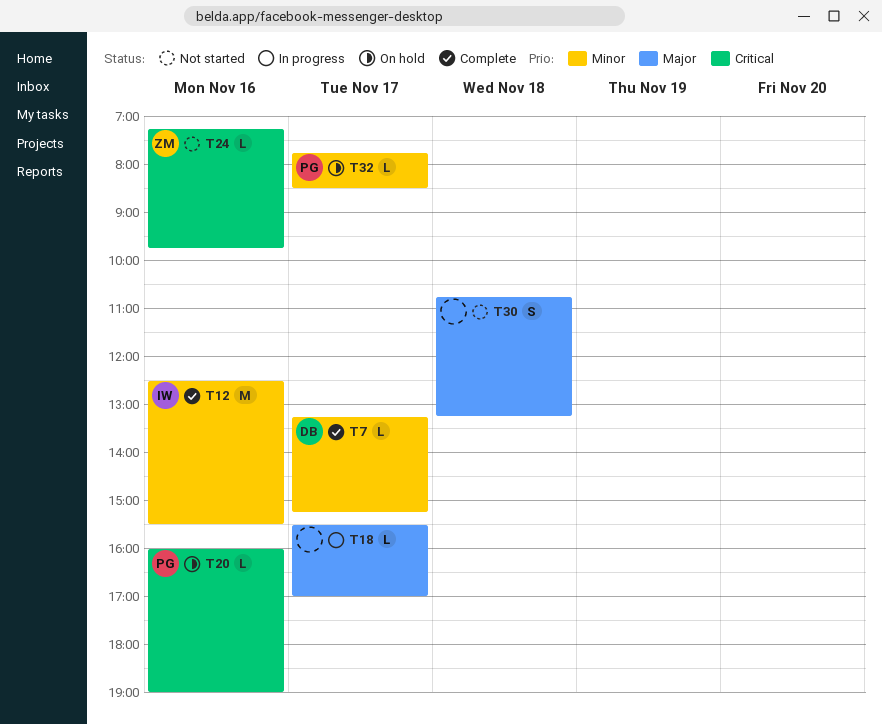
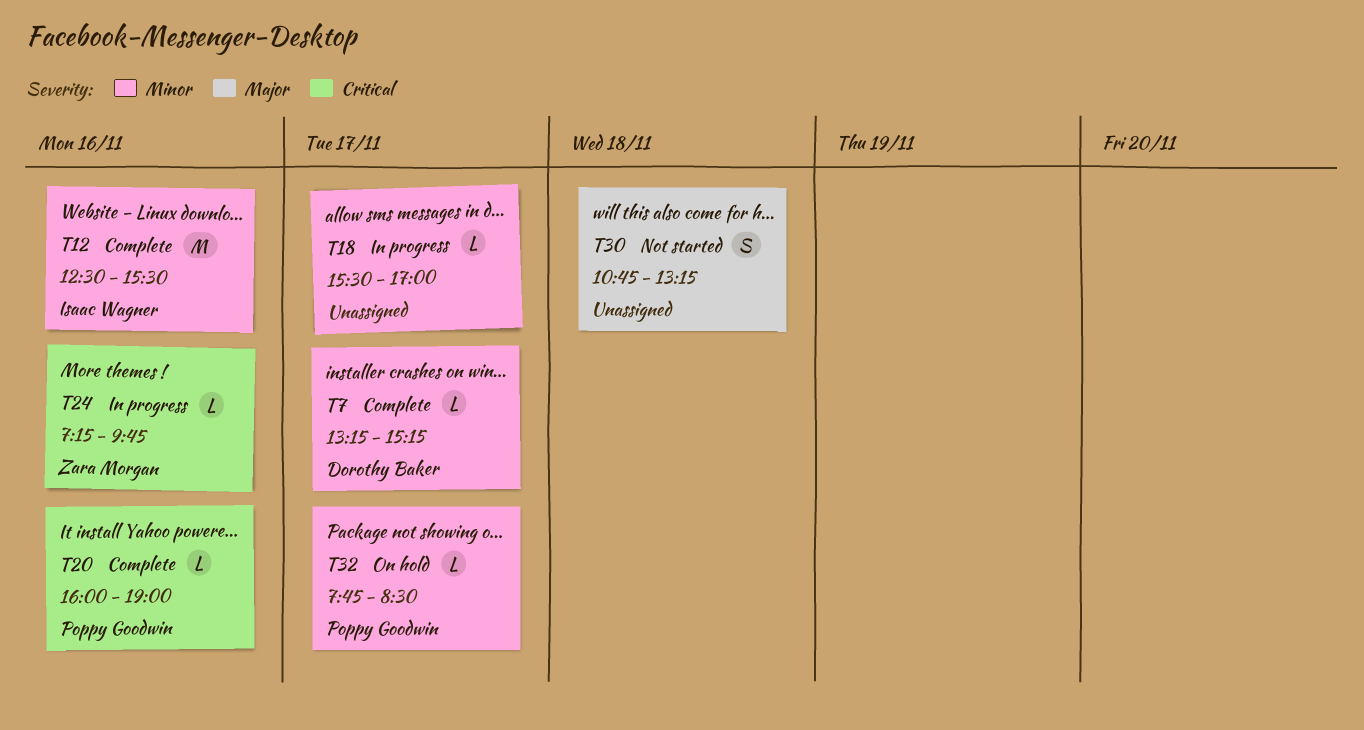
T18, priority: Major -> Minor
T20, status: On hold -> Complete
T24, status: Not started -> In progress

